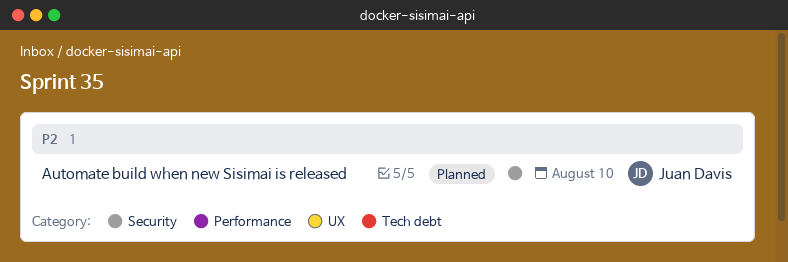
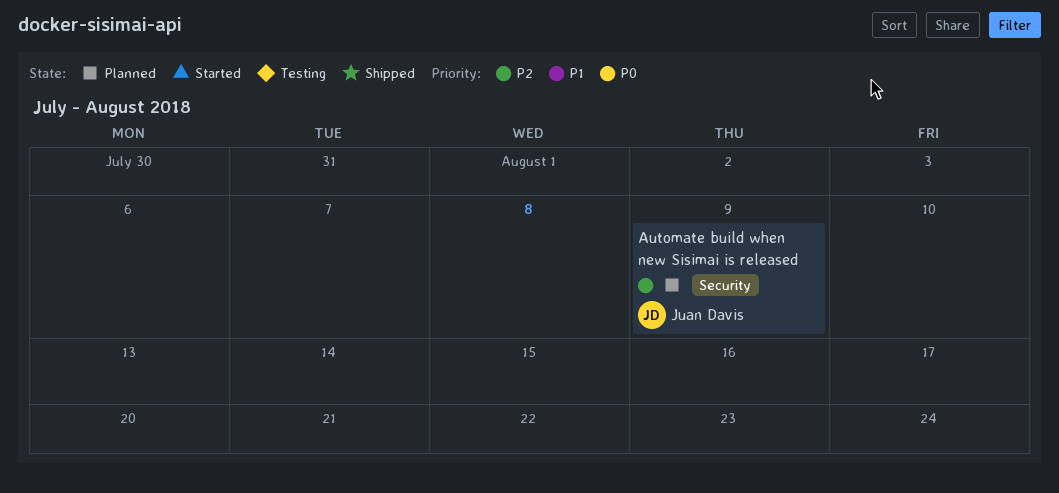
Automate build when new Sisimai is released, due: Aug 10 -> Aug 9

